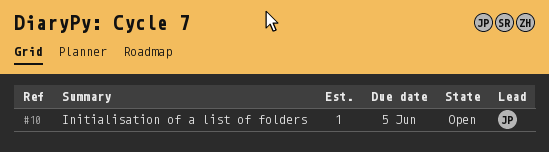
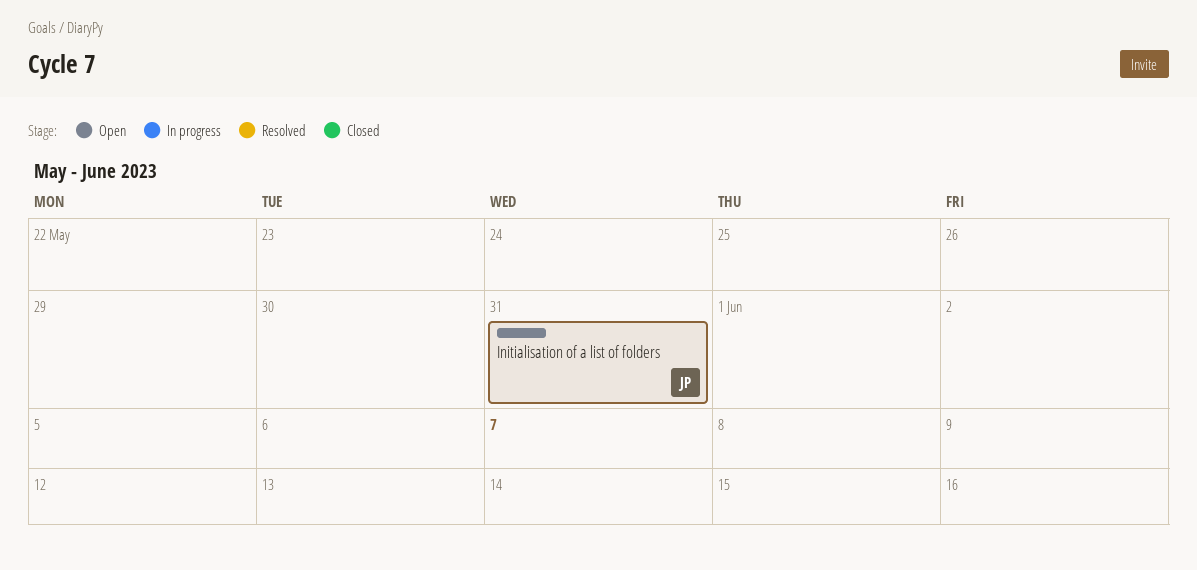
Initialisation of a list of folders, due: Jun 5 -> May 31

